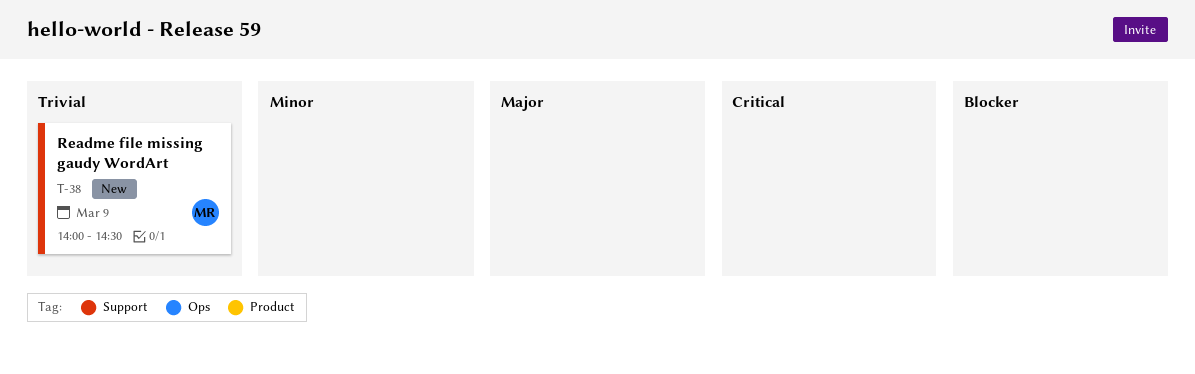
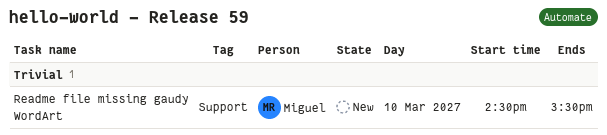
Readme file missing gaudy WordArt, day: Mar 9 -> Mar 10
Readme file missing gaudy WordArt, begins: 14:00 -> 14:30
Readme file missing gaudy WordArt, ends: 14:30 -> 15:30

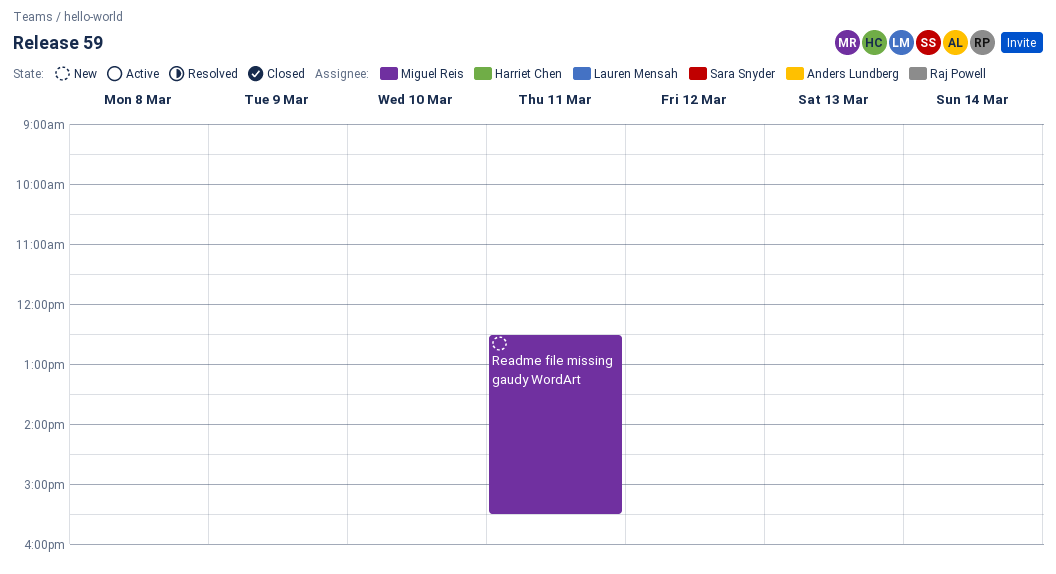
Readme file missing gaudy WordArt, day: Mar 10 -> Mar 11
Readme file missing gaudy WordArt, begins: 14:30 -> 12:30

